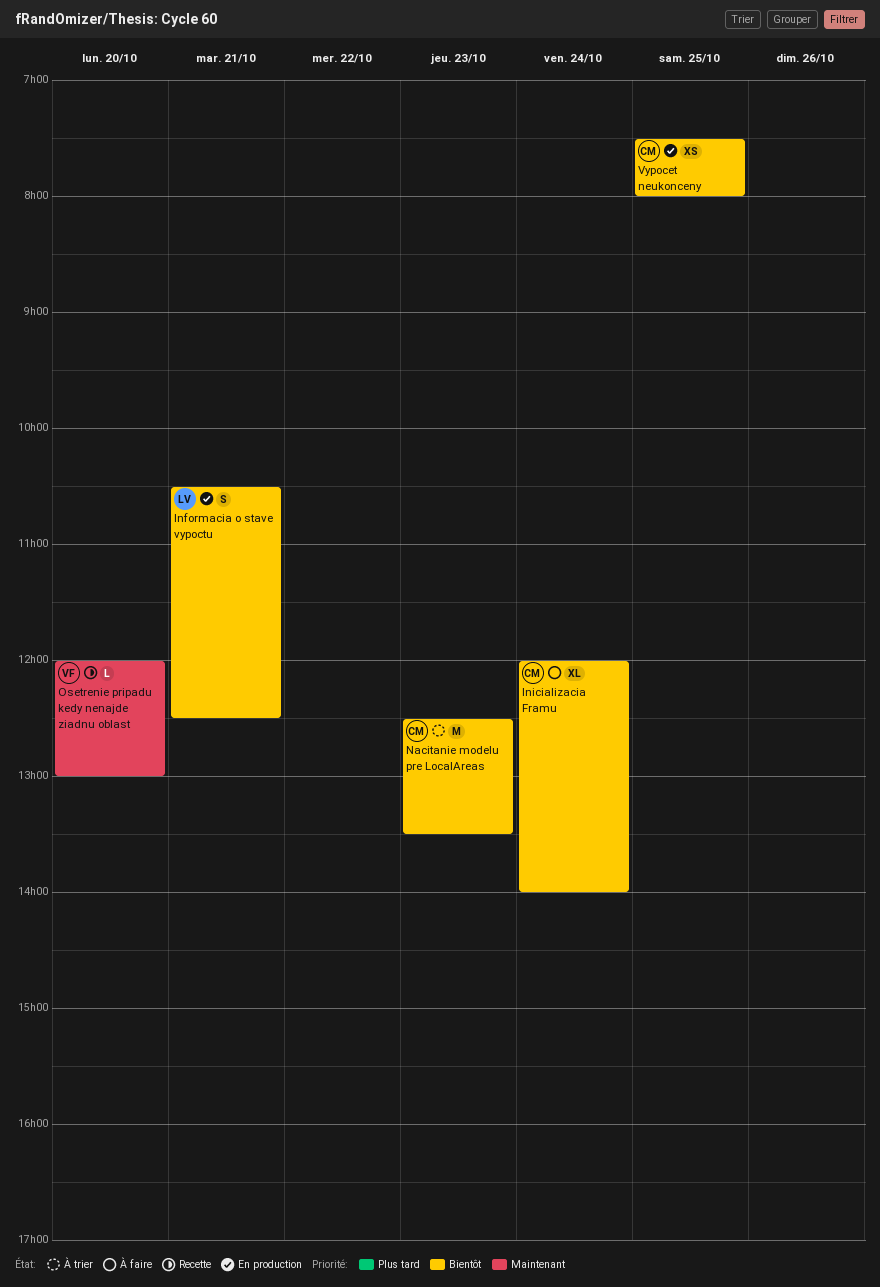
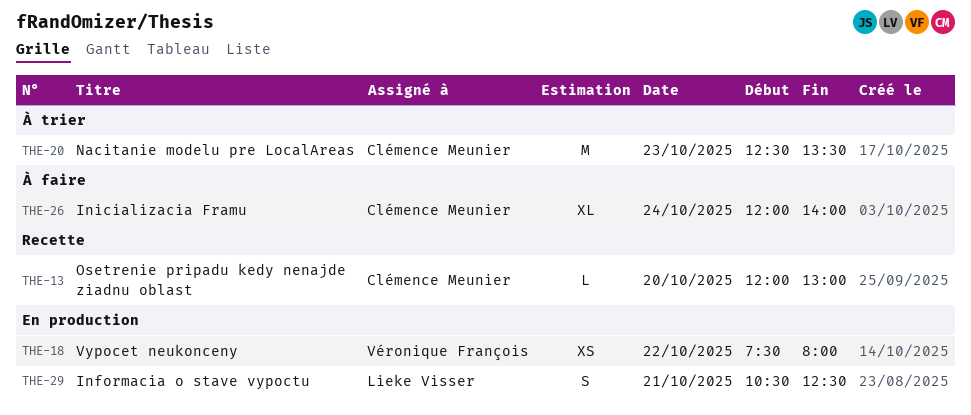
Osetrenie pripadu kedy nenajde ziadnu oblast, owner: Véronique François -> Clémence Meunier
Vypocet neukonceny, owner: Clémence Meunier -> Véronique François
Vypocet neukonceny, day: Oct 25 -> Oct 22

